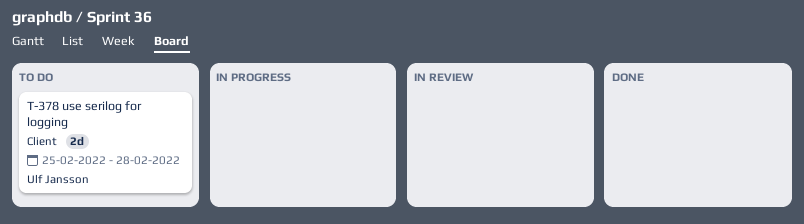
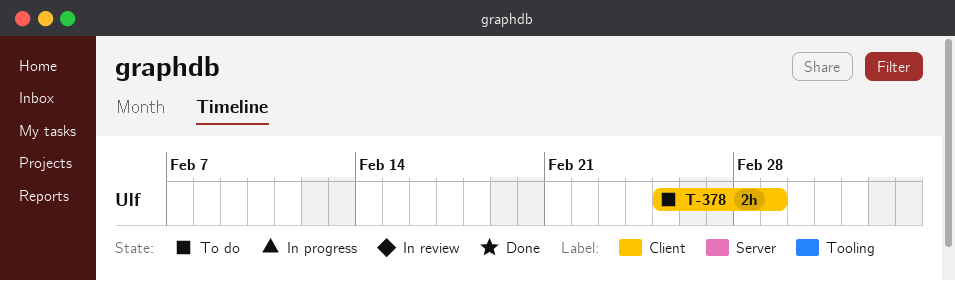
T-378, estimate: 2d -> 2h
T-378, due: Feb 28 -> Mar 1

